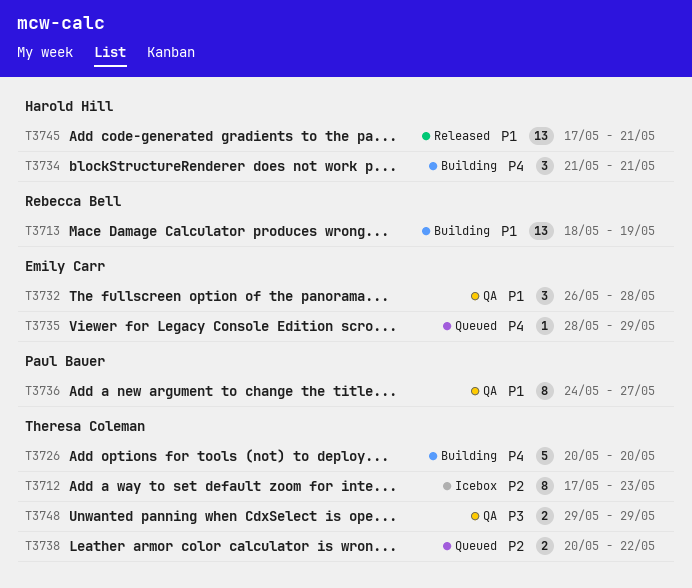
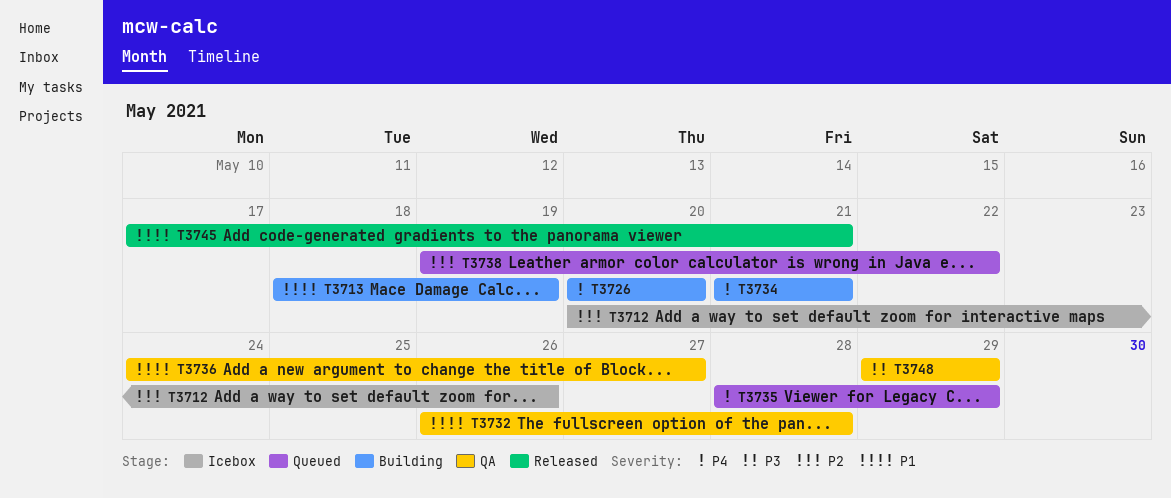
T3712, start: May 17 -> May 20
T3712, due: May 23 -> May 26
T3738, start: May 20 -> May 19

